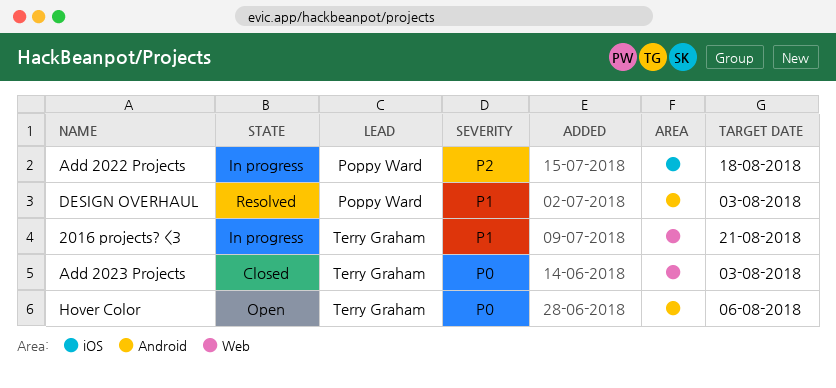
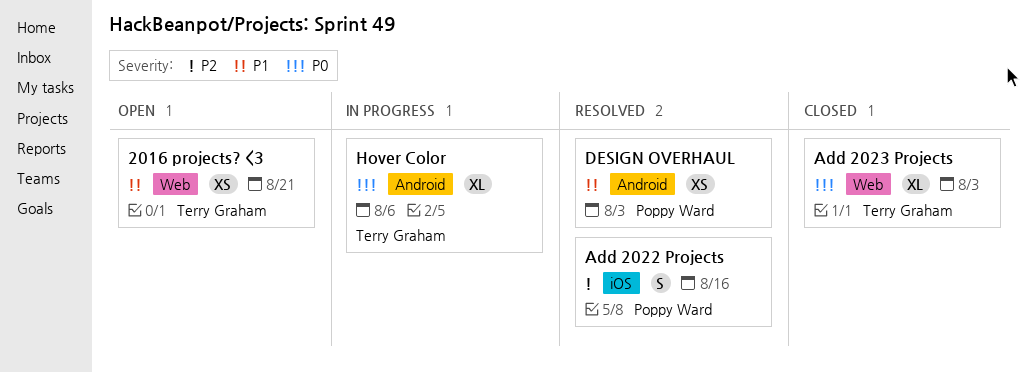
2016 projects? <3, status: In progress -> Open
Add 2022 Projects, status: In progress -> Resolved
Add 2022 Projects, due: Aug 18 -> Aug 16
Hover Color, status: Open -> In progress

